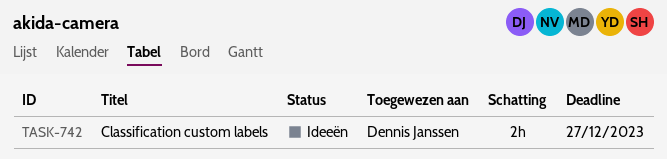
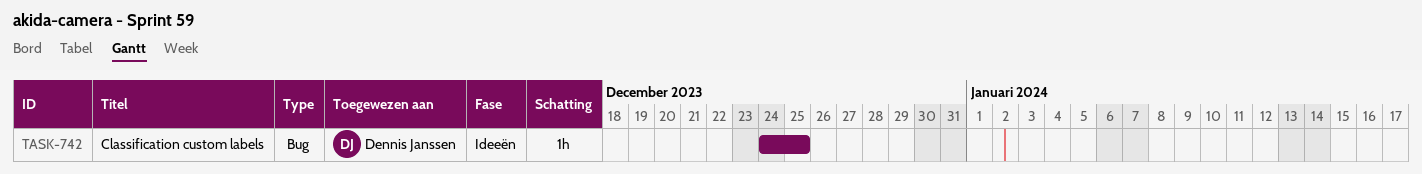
TASK-742, estimate: 2h -> 1h
TASK-742, due: Dec 27 -> Dec 25

